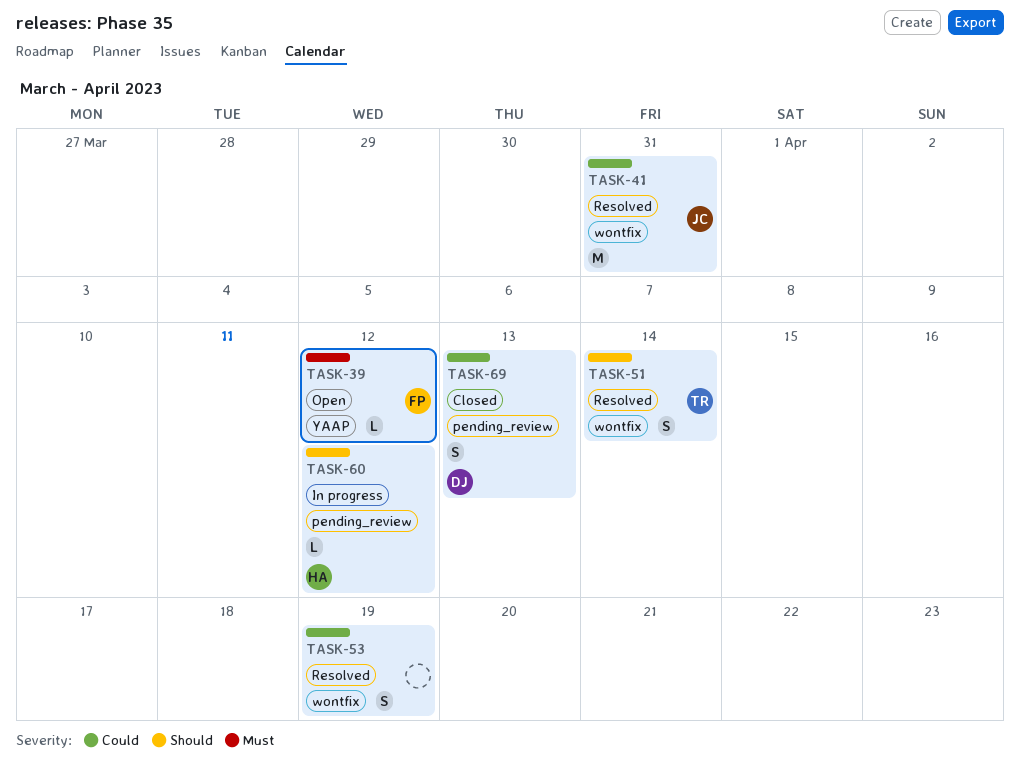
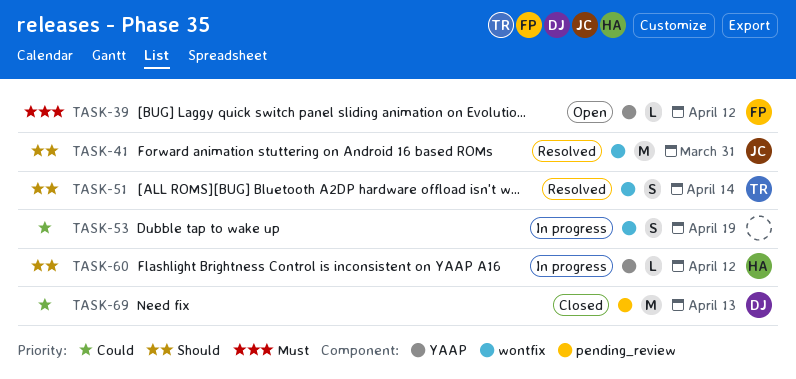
TASK-41, priority: Could -> Should
TASK-53, status: Resolved -> In progress
TASK-60, label: pending_review -> YAAP
TASK-69, estimate: S -> M

